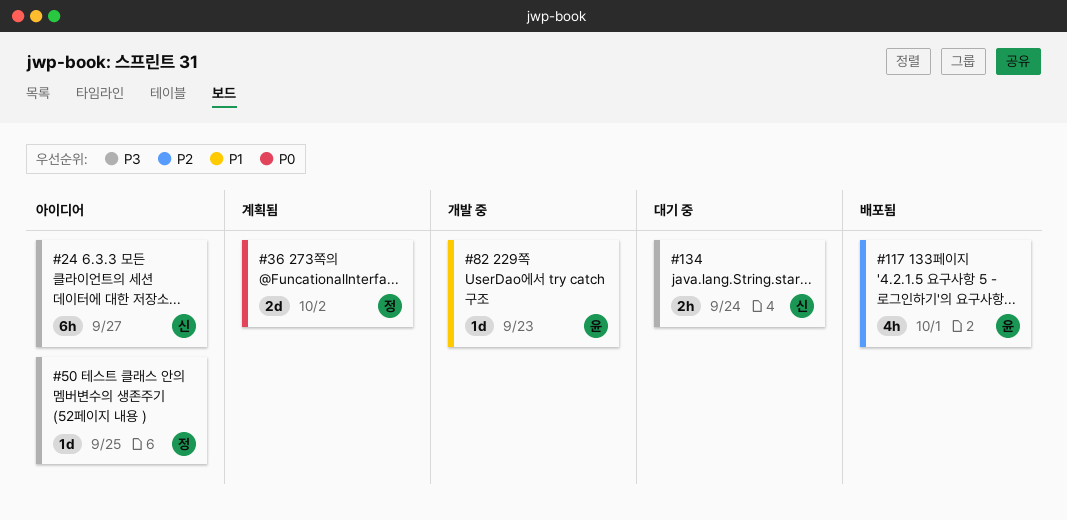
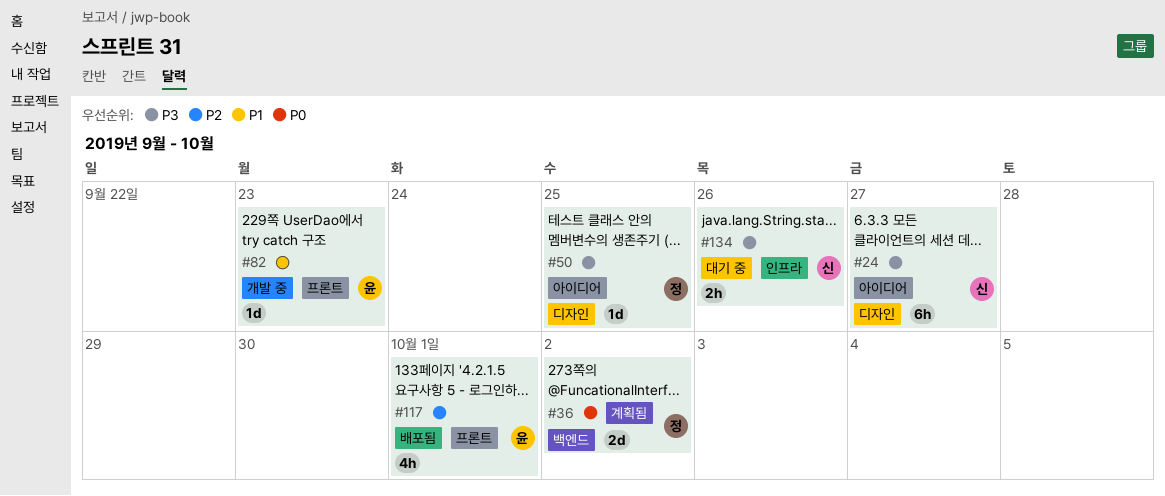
#134, due: Sep 24 -> Sep 26

